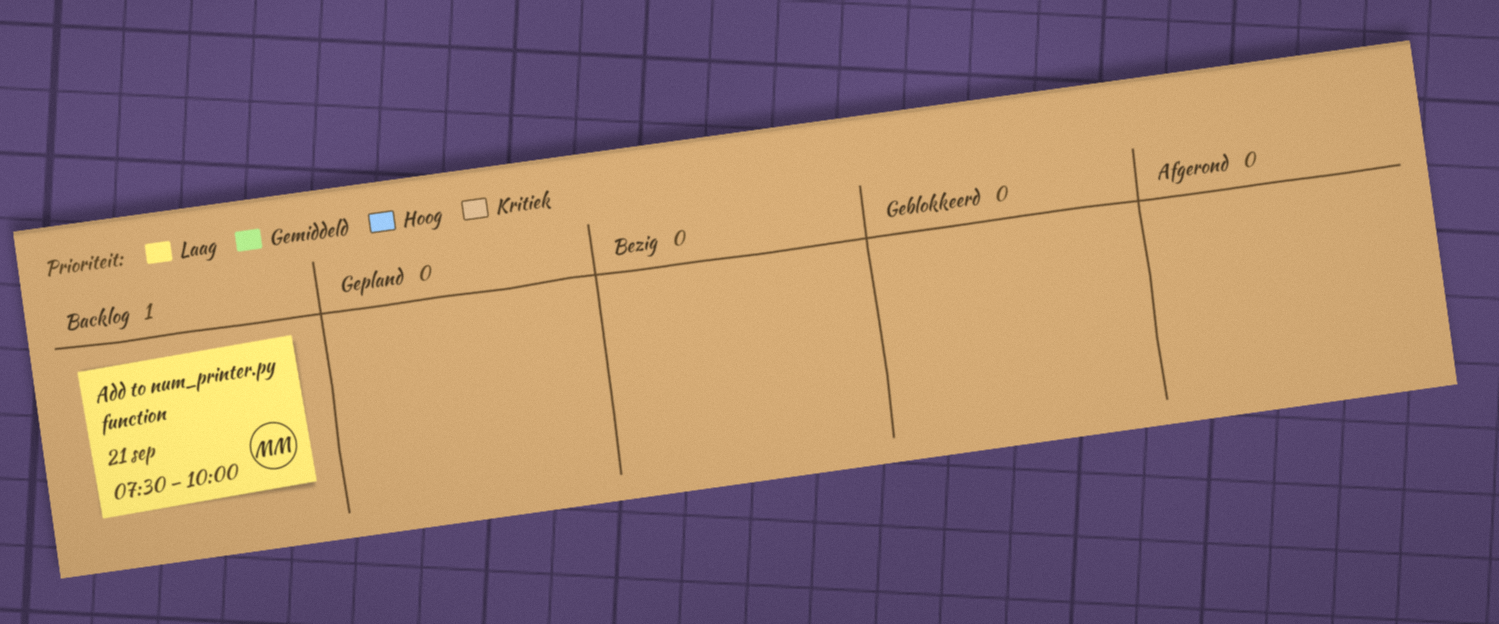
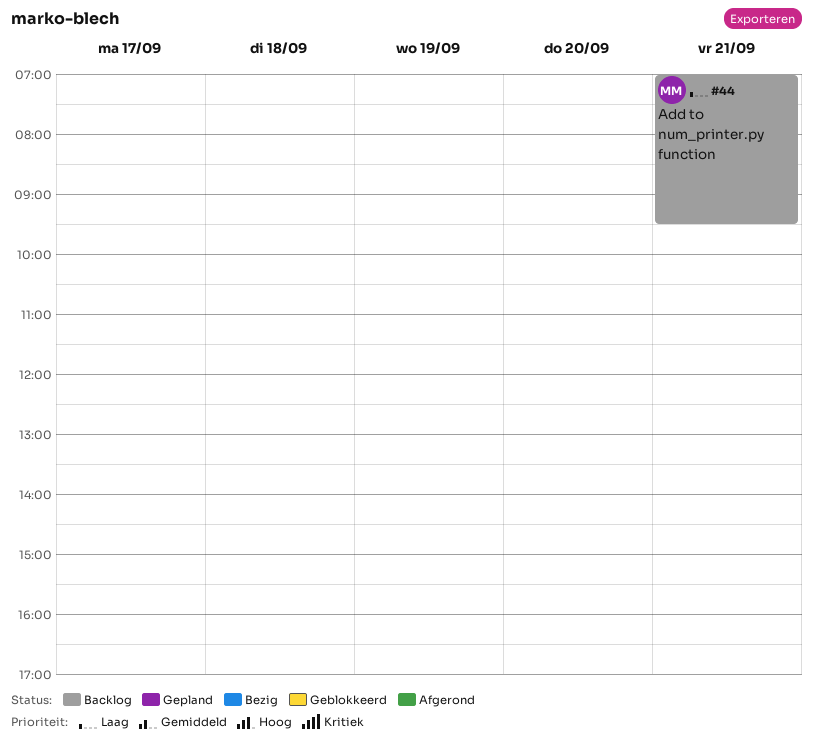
Add to num_printer.py function, begins: 07:30 -> 07:00
Add to num_printer.py function, ends: 10:00 -> 09:30

